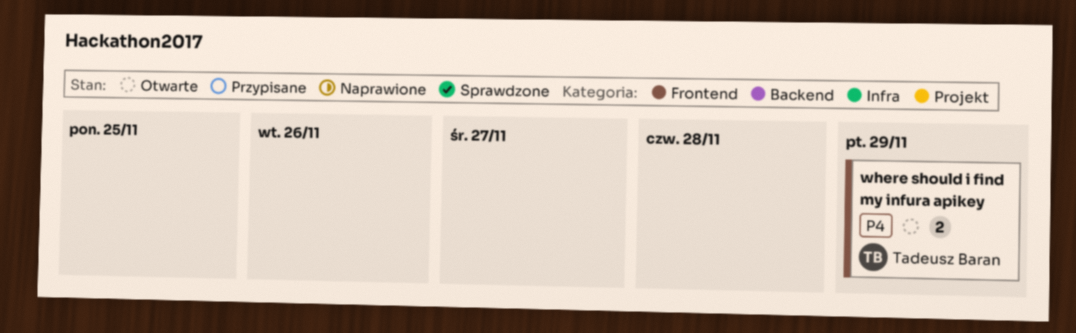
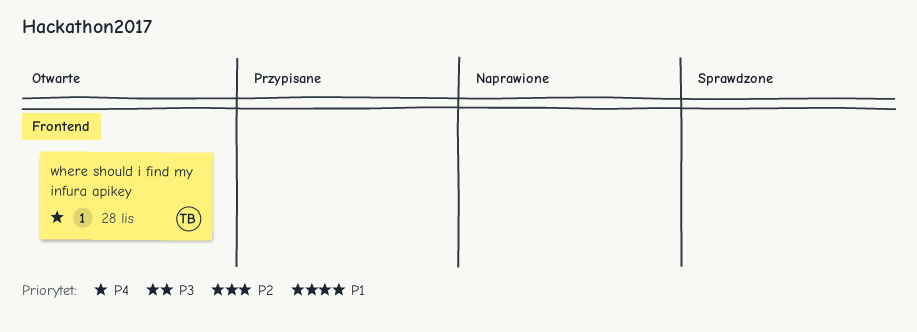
where should i find my infura apikey, estimate: 2 -> 1
where should i find my infura apikey, due: Nov 29 -> Nov 28

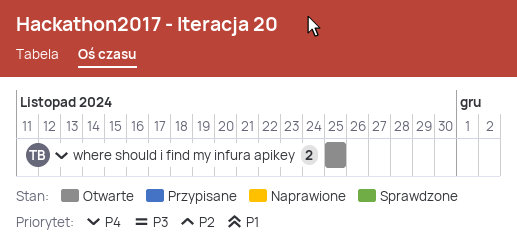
where should i find my infura apikey, estimate: 1 -> 2
where should i find my infura apikey, due: Nov 28 -> Nov 25

